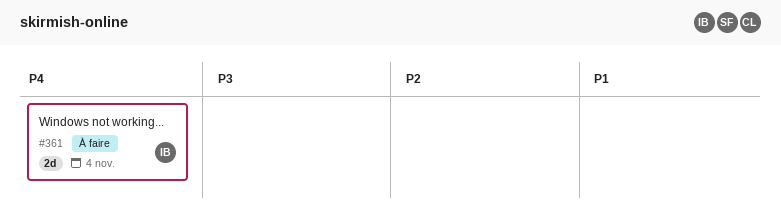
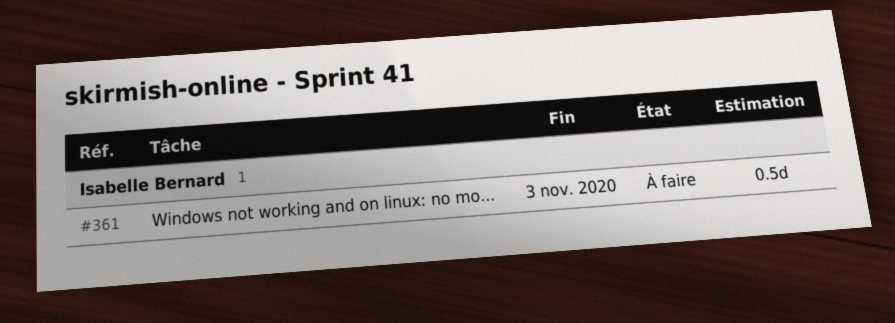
#361, estimate: 2d -> 0.5d
#361, due: Nov 4 -> Nov 3

